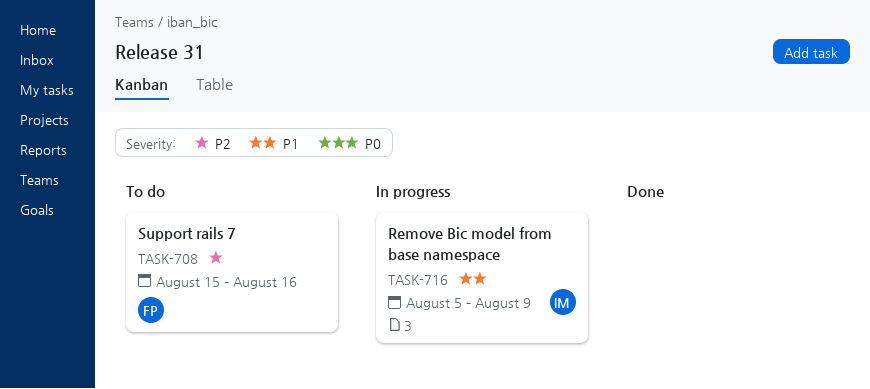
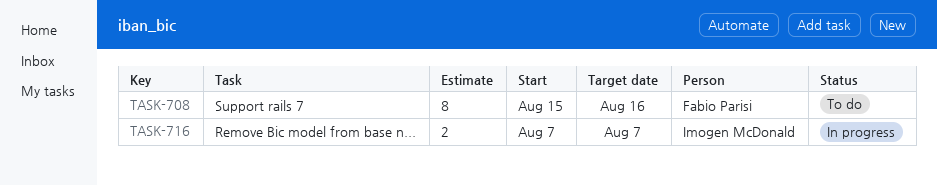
TASK-716, start: Aug 5 -> Aug 7
TASK-716, due: Aug 9 -> Aug 7

